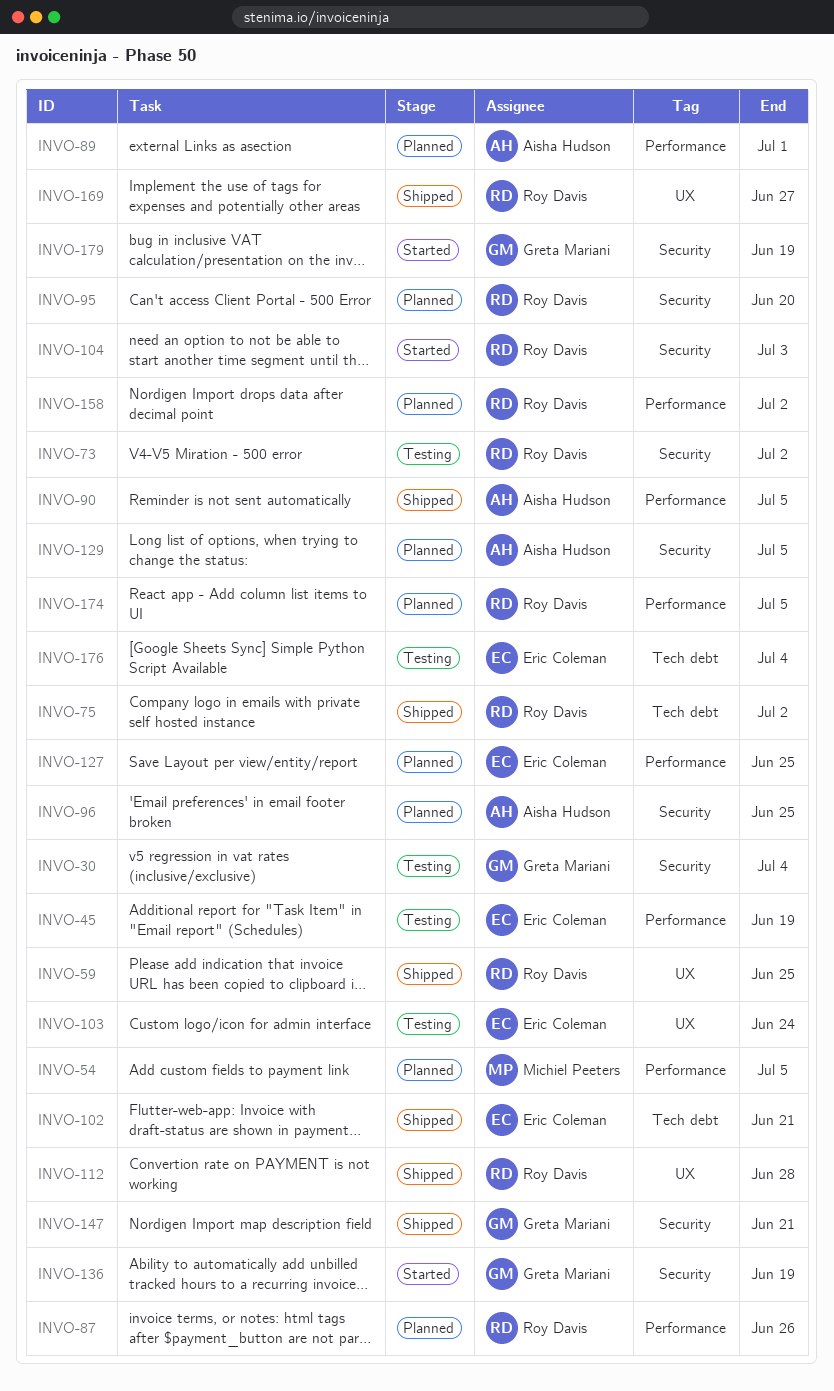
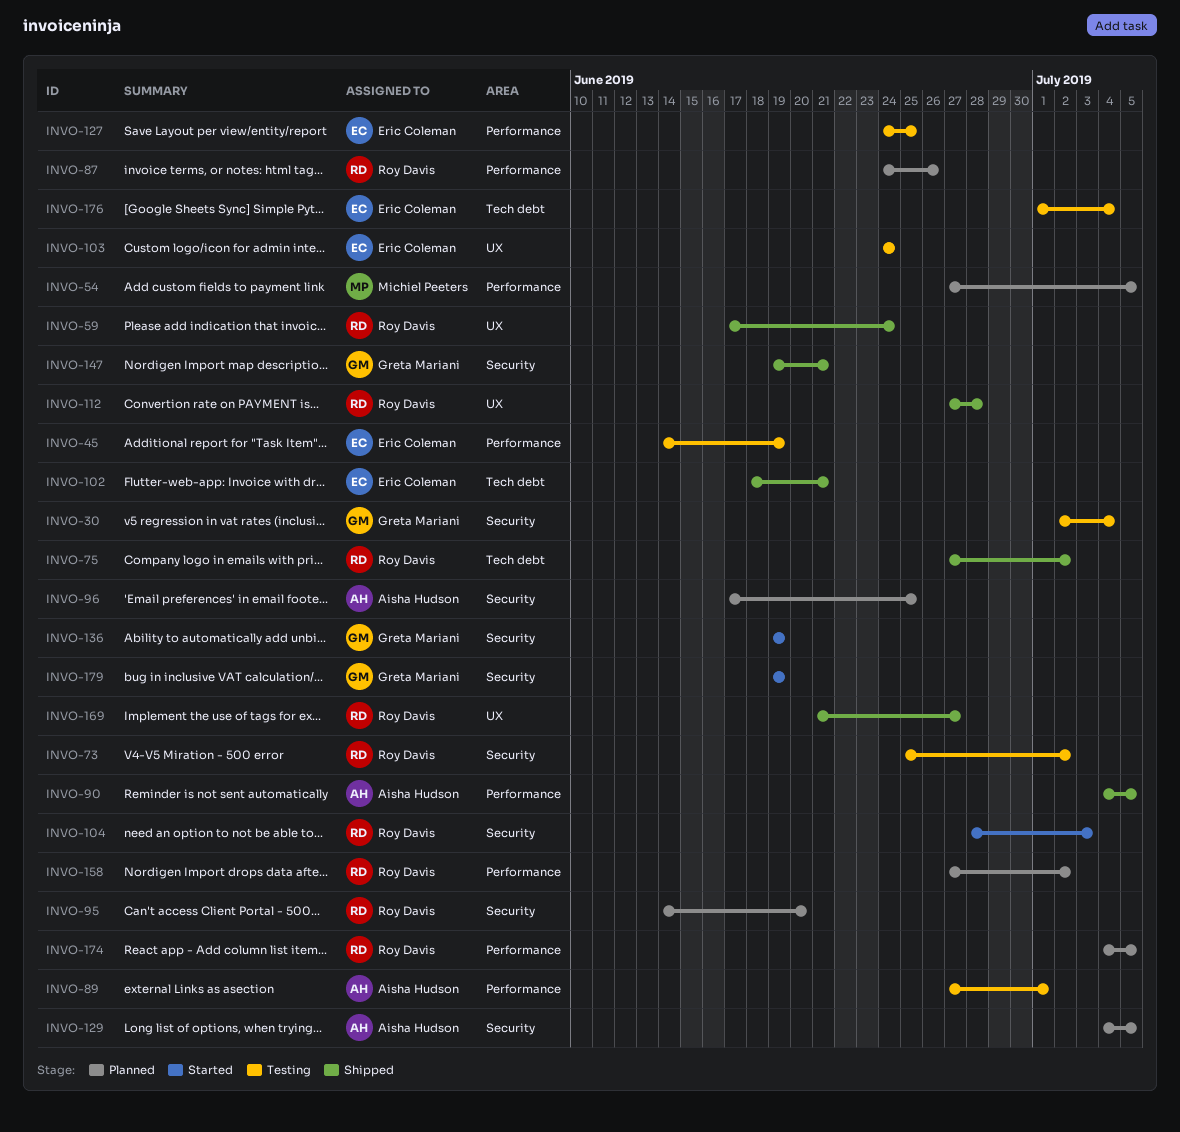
INVO-59, due: Jun 25 -> Jun 24
INVO-89, status: Planned -> Testing
INVO-127, status: Planned -> Testing

